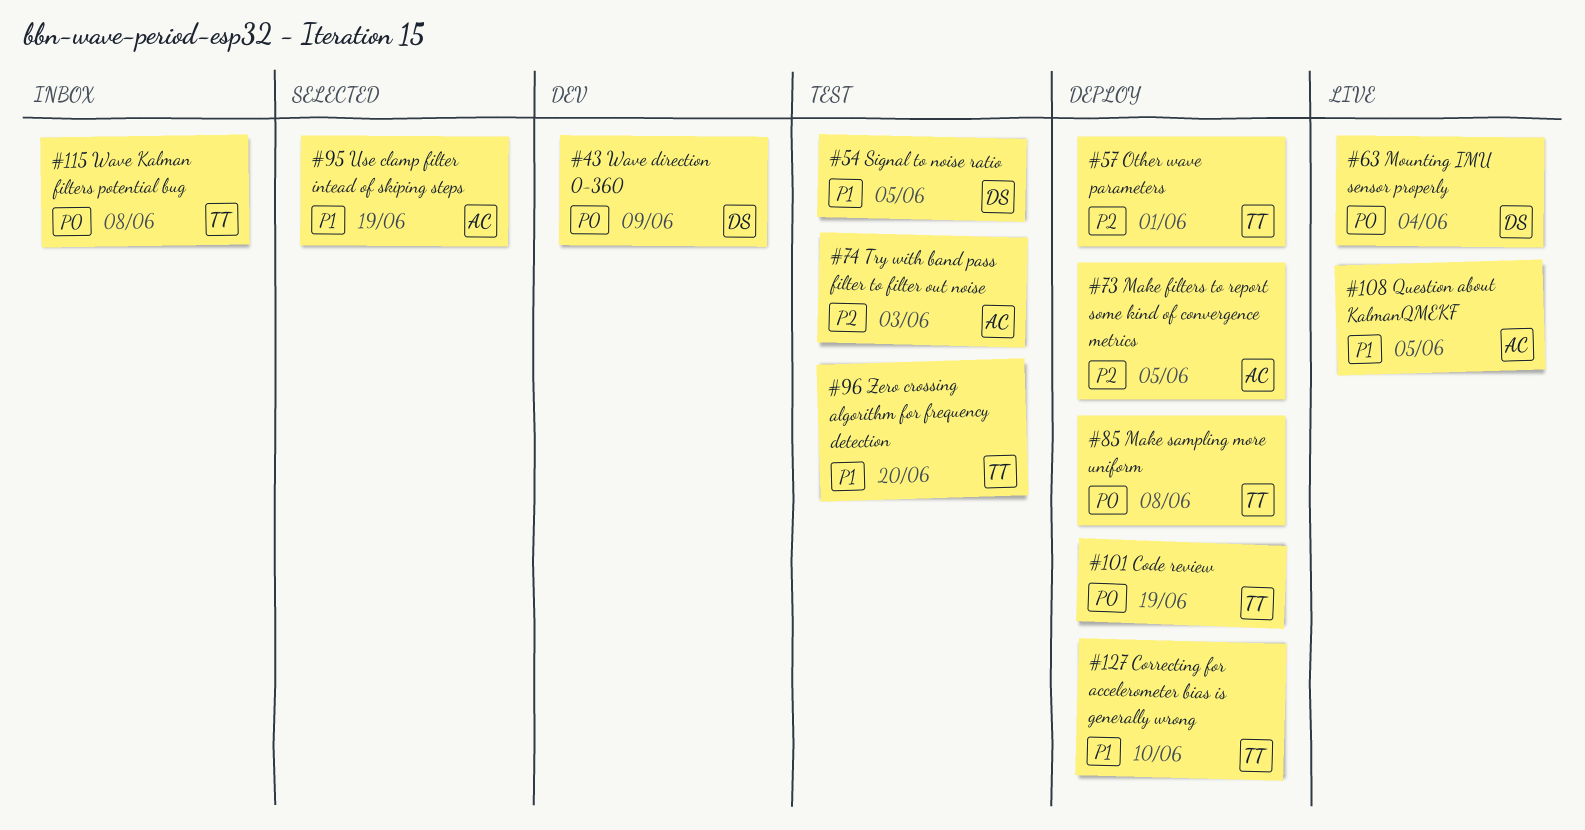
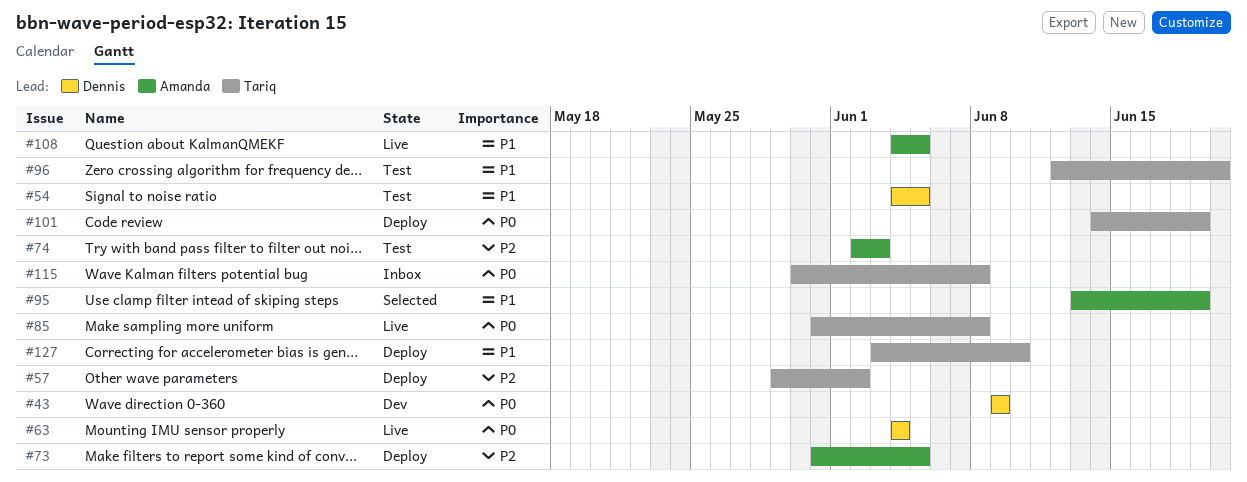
#57, due: Jun 1 -> Jun 2
#85, status: Deploy -> Live

